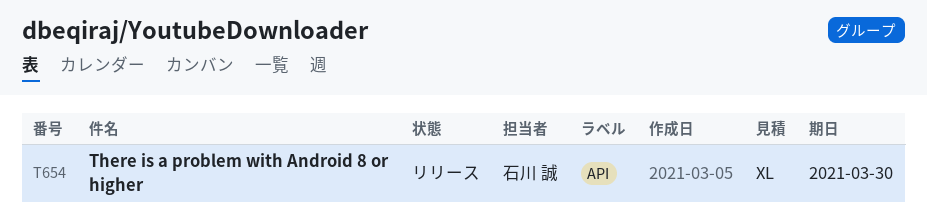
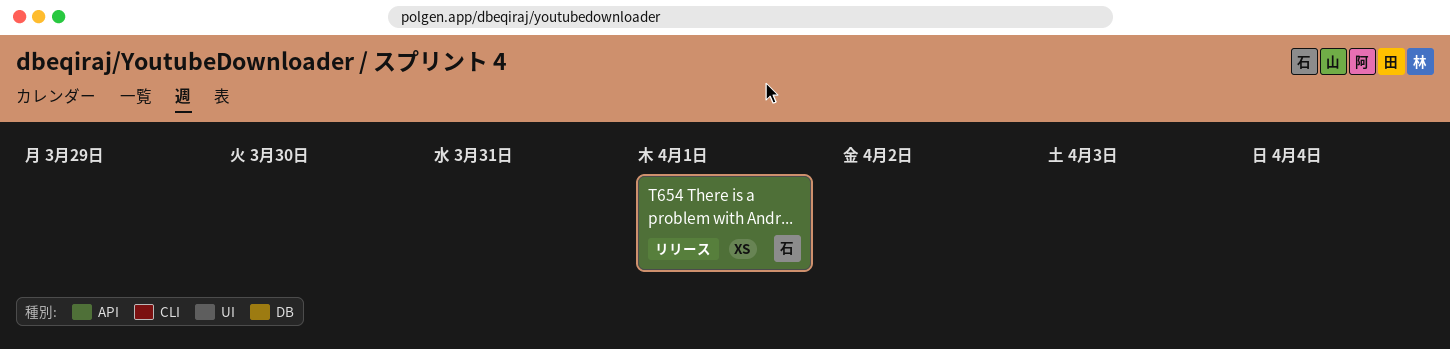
T654, estimate: XL -> XS
T654, due: Mar 30 -> Apr 1

